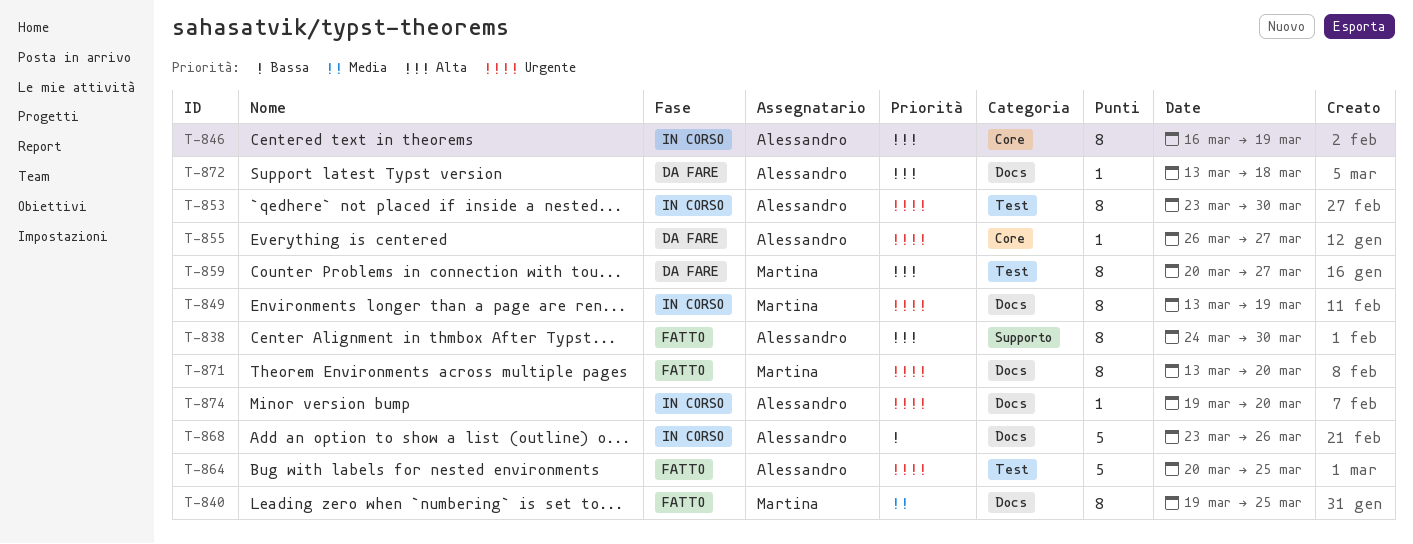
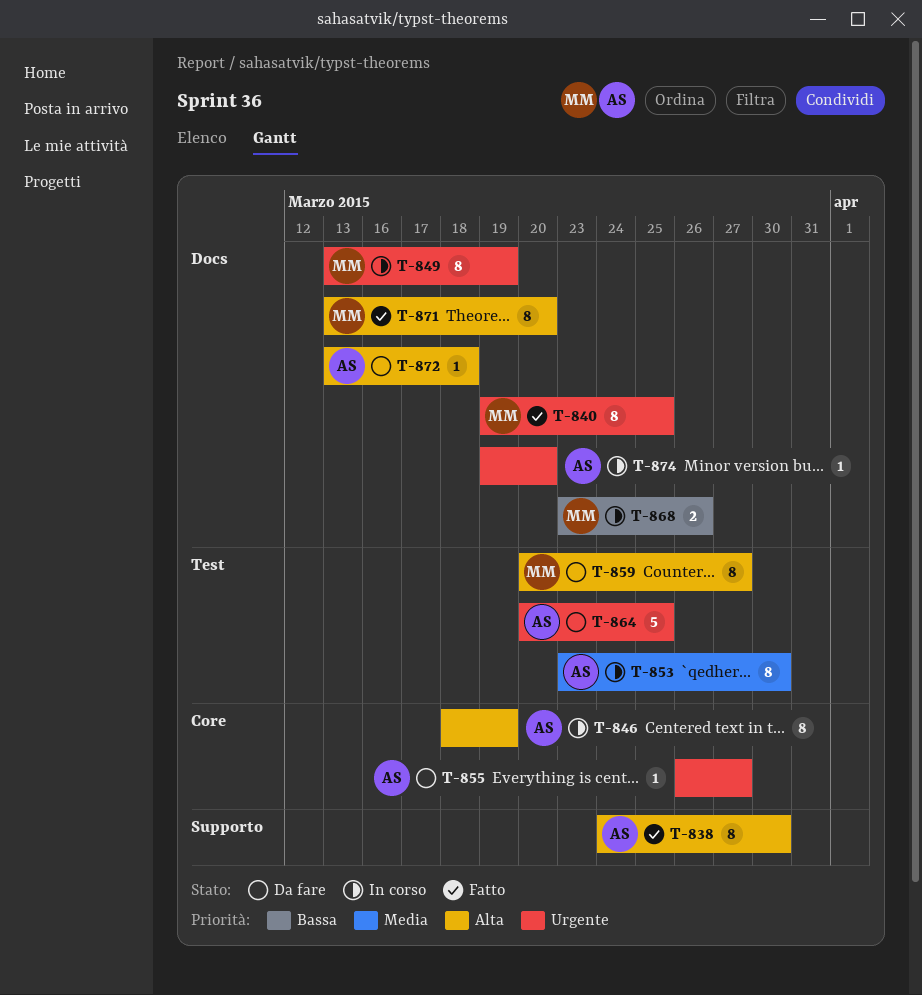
T-840, priority: Media -> Urgente
T-846, start: Mar 16 -> Mar 18
T-853, priority: Urgente -> Media
T-864, status: Fatto -> Da fare
T-868, owner: Alessandro -> Martina
T-868, estimate: 5 -> 2
T-871, priority: Urgente -> Alta

